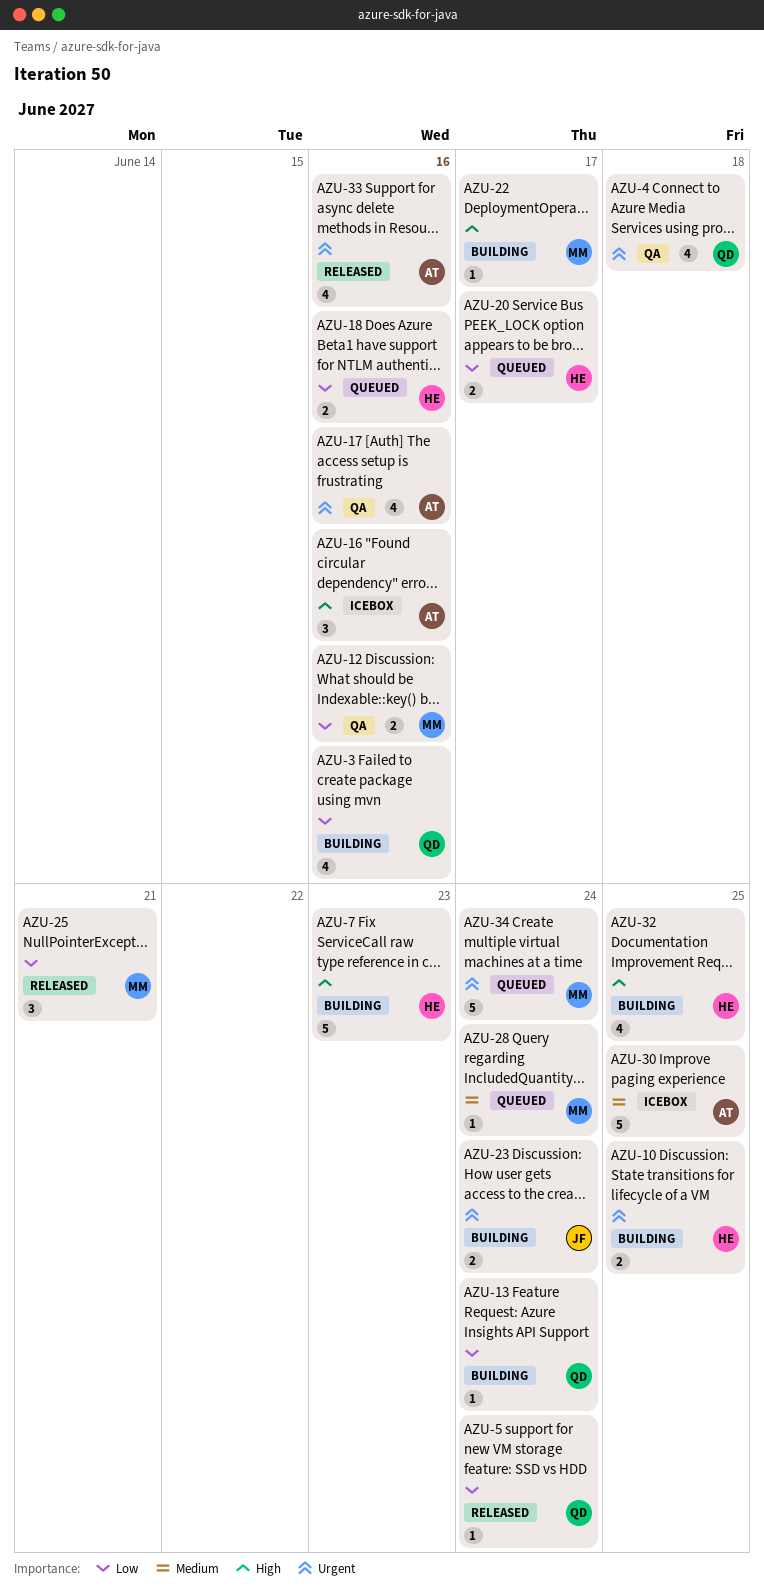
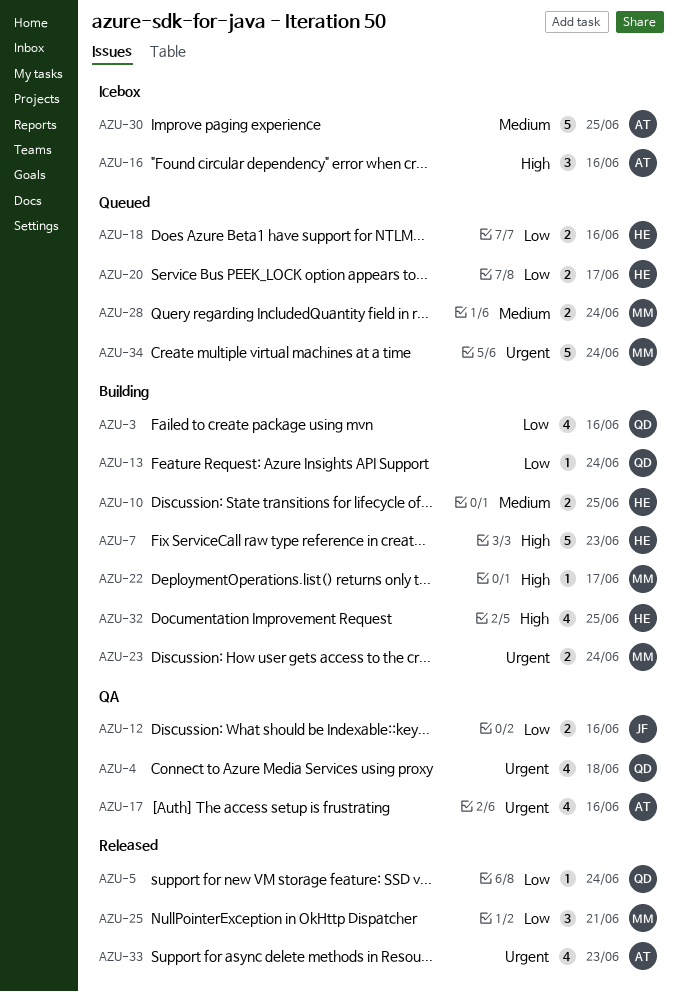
AZU-10, priority: Urgent -> Medium
AZU-12, owner: MM -> JF
AZU-23, owner: JF -> MM
AZU-28, estimate: 1 -> 2
AZU-33, due: Jun 16 -> Jun 23

